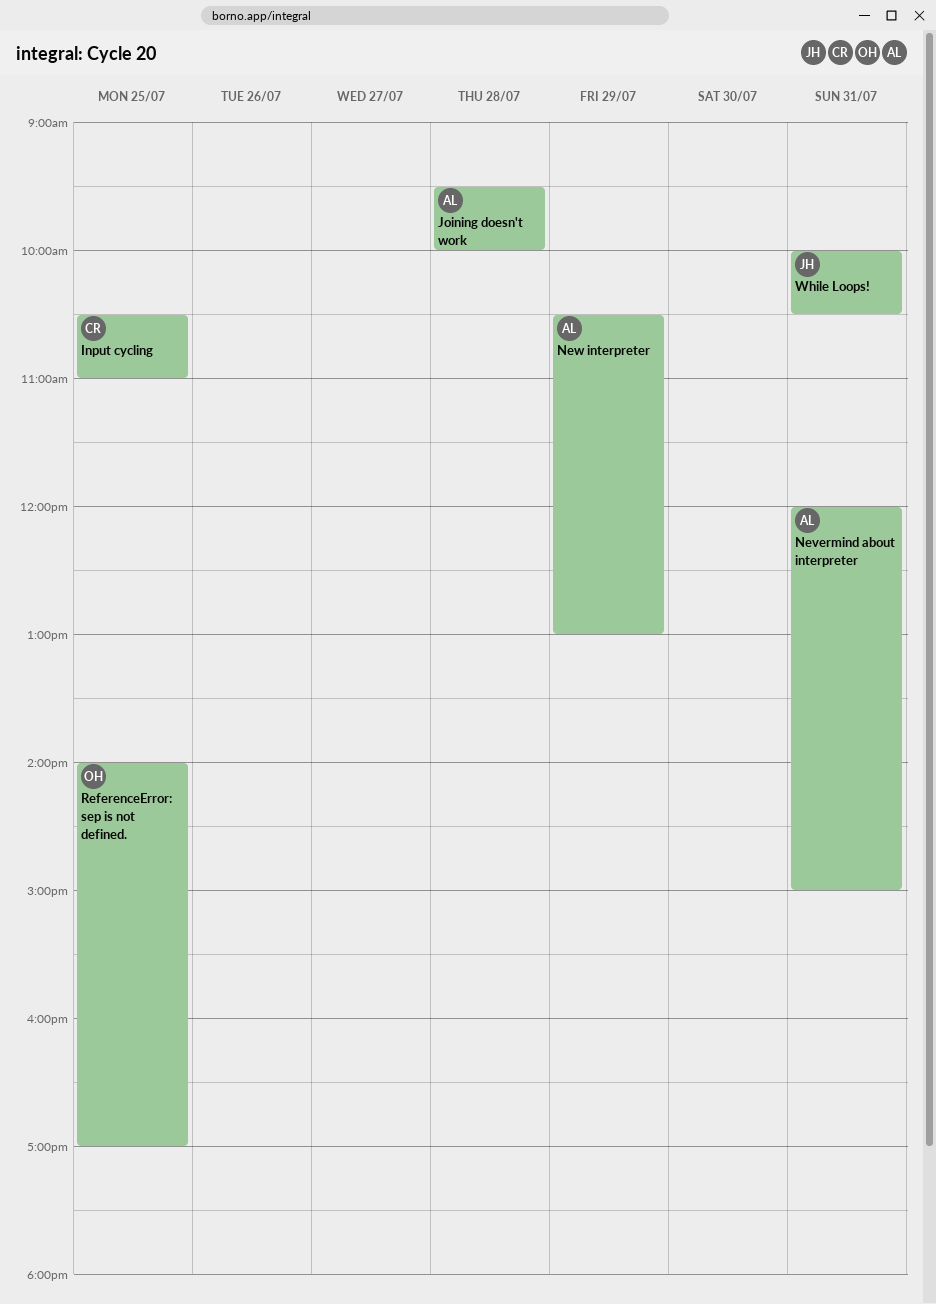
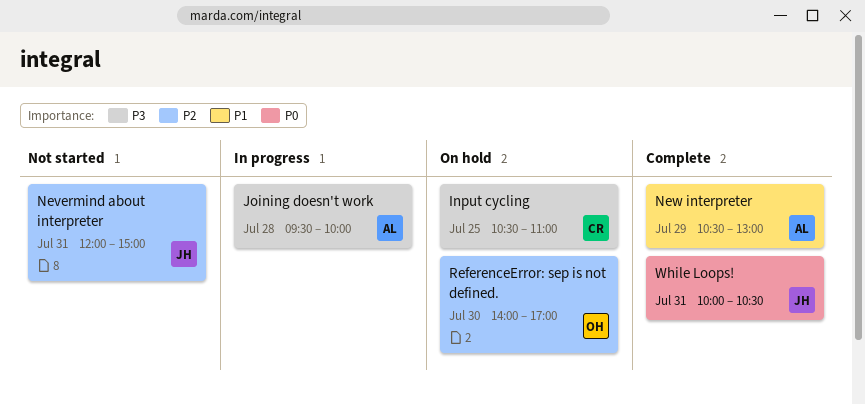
Nevermind about interpreter, owner: AL -> JH
ReferenceError: sep is not defined., day: Jul 25 -> Jul 30

